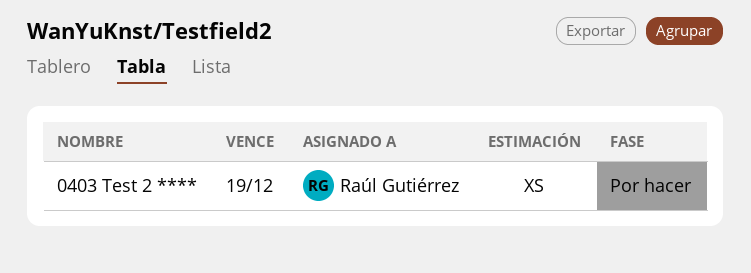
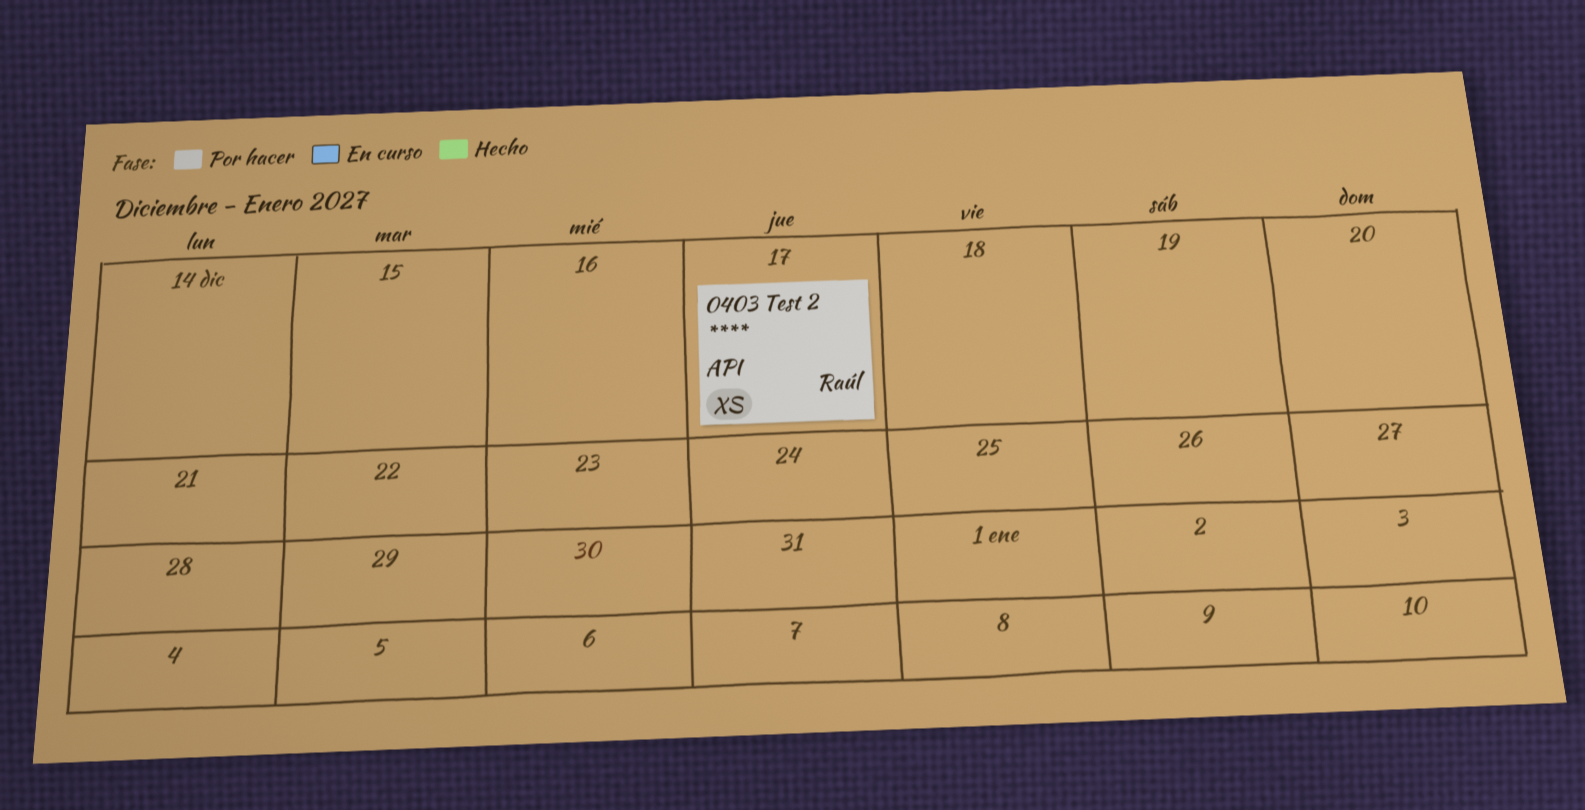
0403 Test 2 ****, due: Dec 19 -> Dec 17

